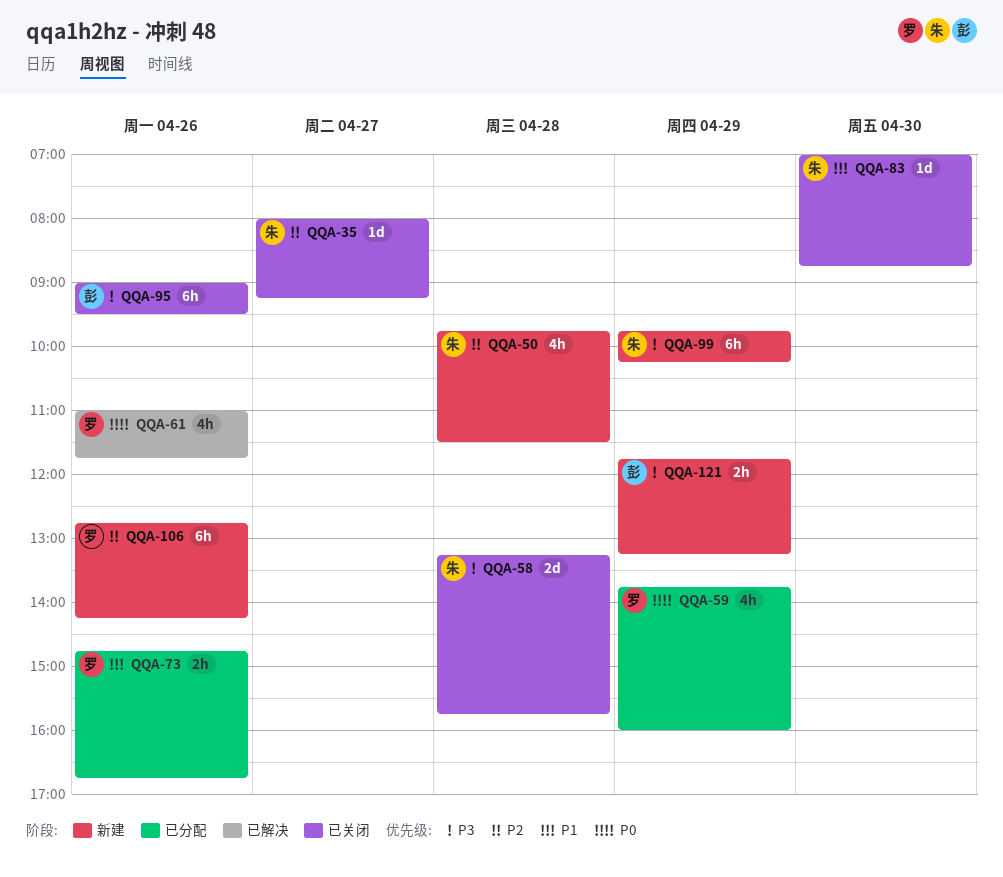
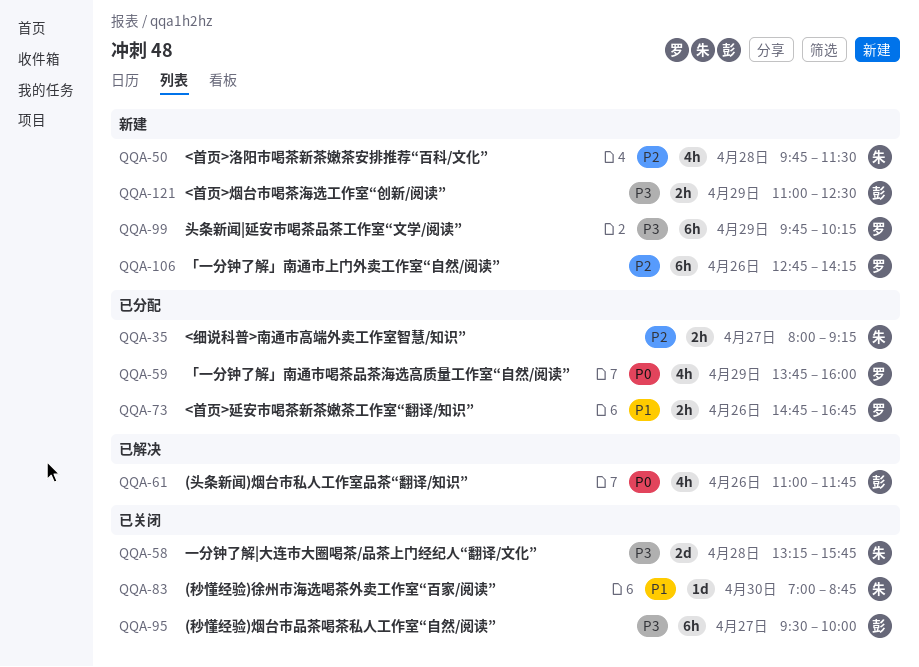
QQA-35, status: 已关闭 -> 已分配
QQA-35, estimate: 1d -> 2h
QQA-61, owner: 罗 -> 彭
QQA-95, day: Apr 26 -> Apr 27
QQA-95, begins: 09:00 -> 09:30
QQA-95, ends: 09:30 -> 10:00
QQA-99, owner: 朱 -> 罗
QQA-121, begins: 11:45 -> 11:00
QQA-121, ends: 13:15 -> 12:30

